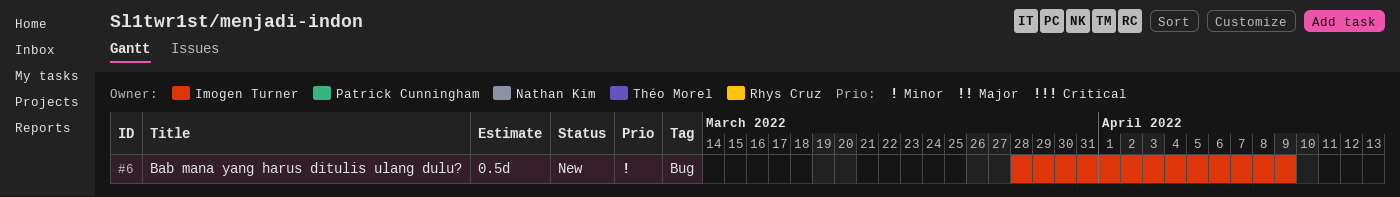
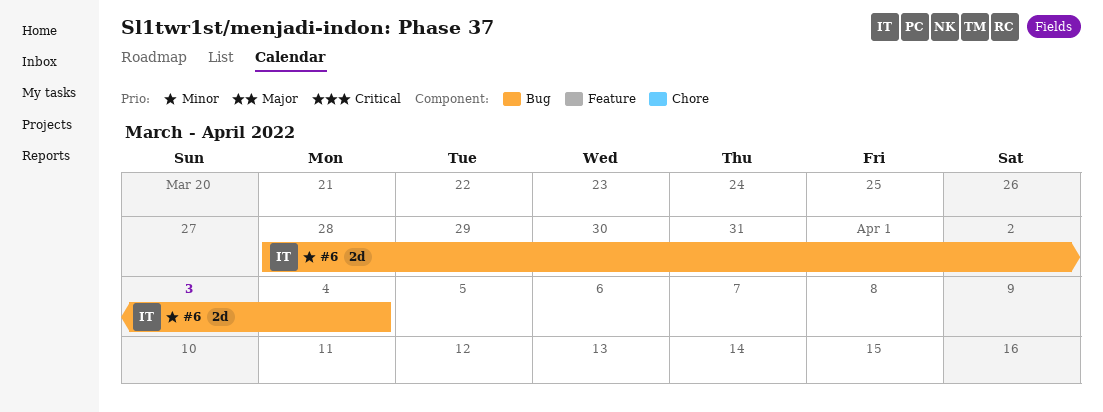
#6, estimate: 0.5d -> 2d
#6, due: Apr 9 -> Apr 4

